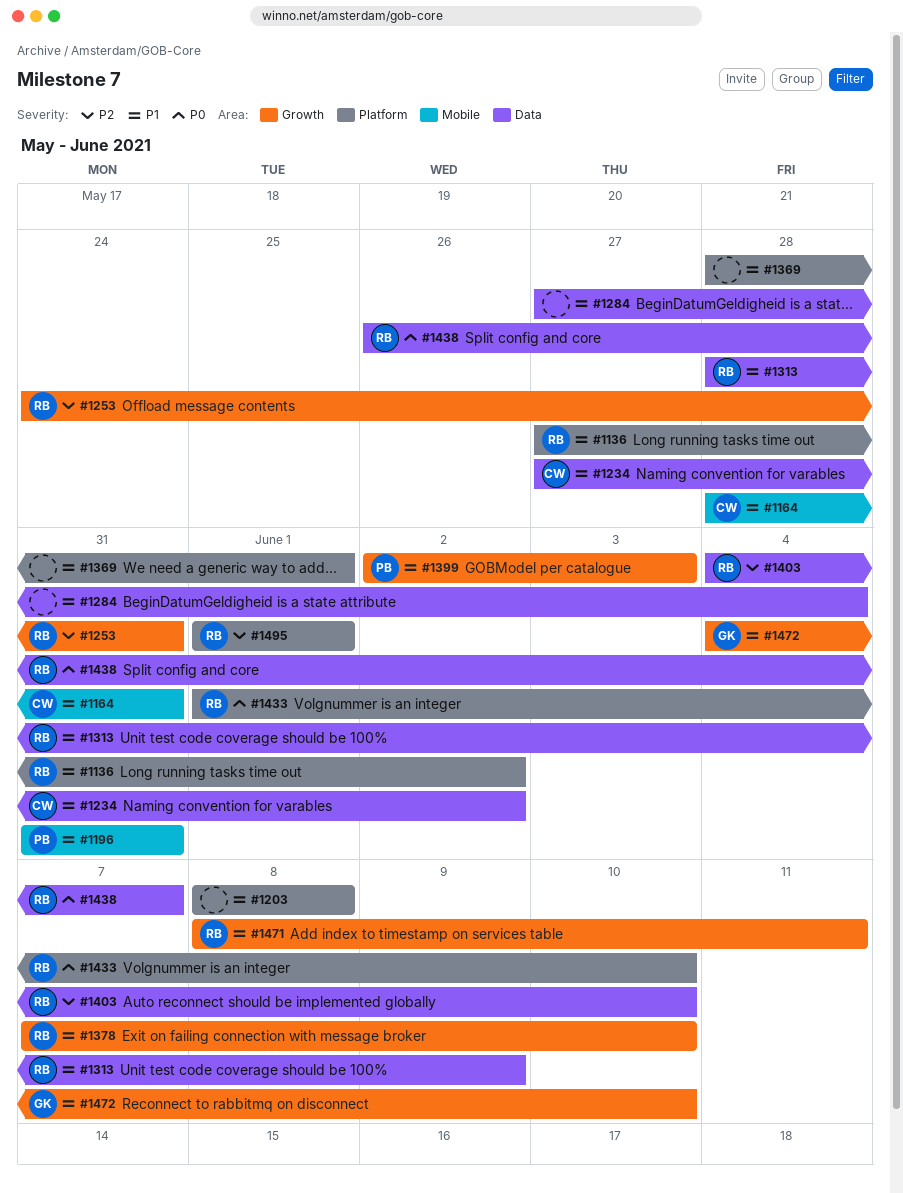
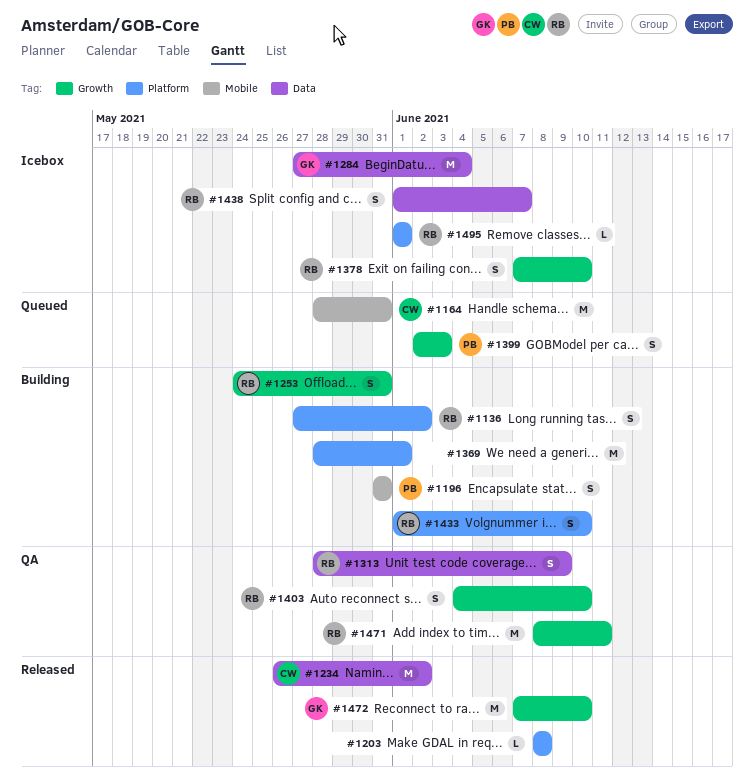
#1234, start: May 27 -> May 26
#1284, owner: none -> GK
#1403, label: Data -> Growth
#1438, start: May 26 -> Jun 1
#1472, start: Jun 4 -> Jun 7

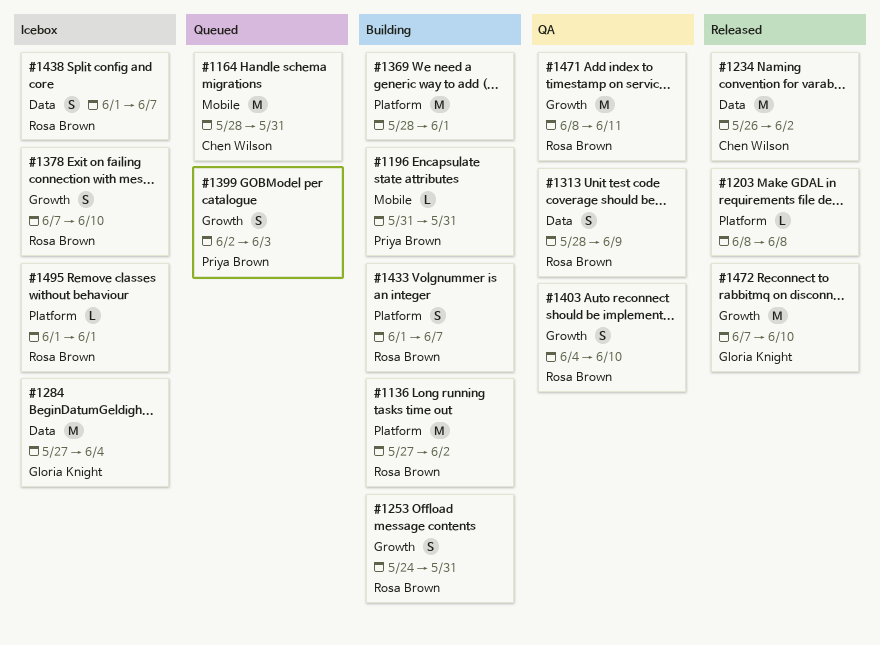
#1136, estimate: S -> M
#1196, estimate: S -> L
#1433, due: Jun 10 -> Jun 7

